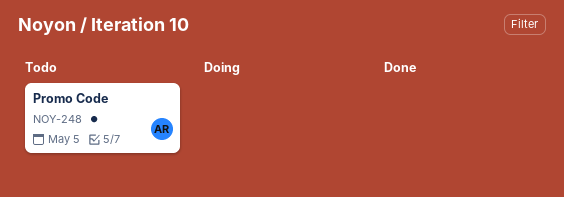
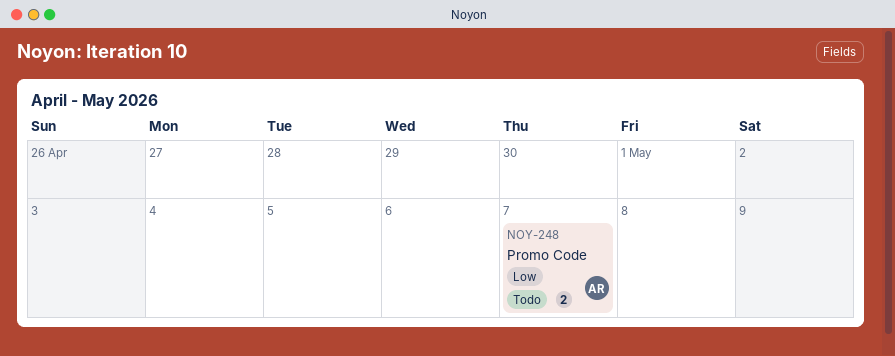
NOY-248, estimate: 1 -> 2
NOY-248, due: May 5 -> May 7

